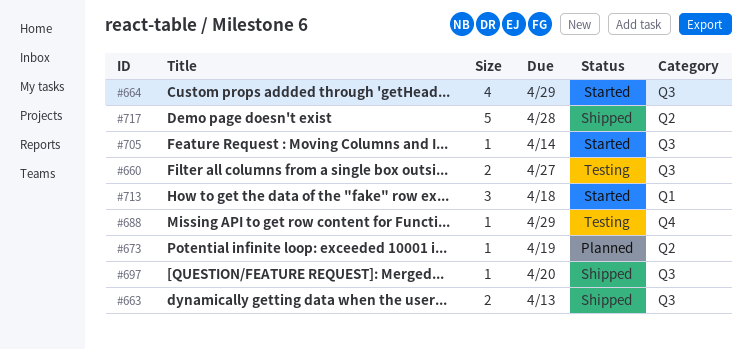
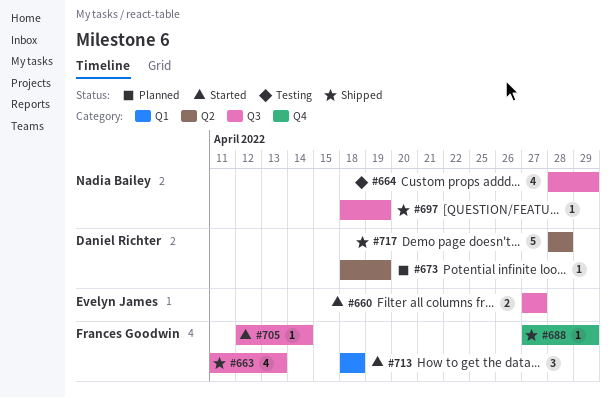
#660, status: Testing -> Started
#663, estimate: 2 -> 4
#664, status: Started -> Testing
#688, status: Testing -> Shipped
#697, due: Apr 20 -> Apr 19

